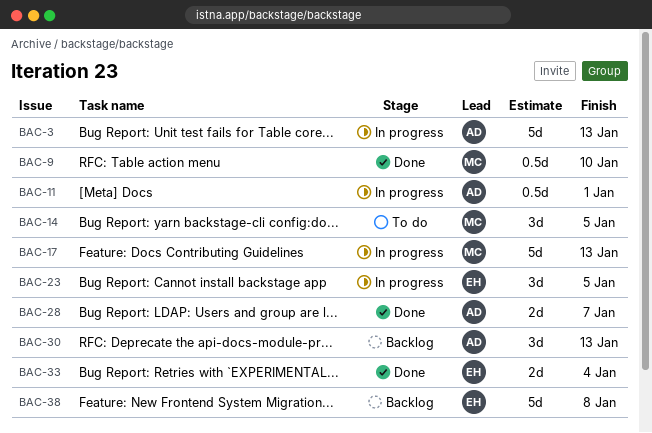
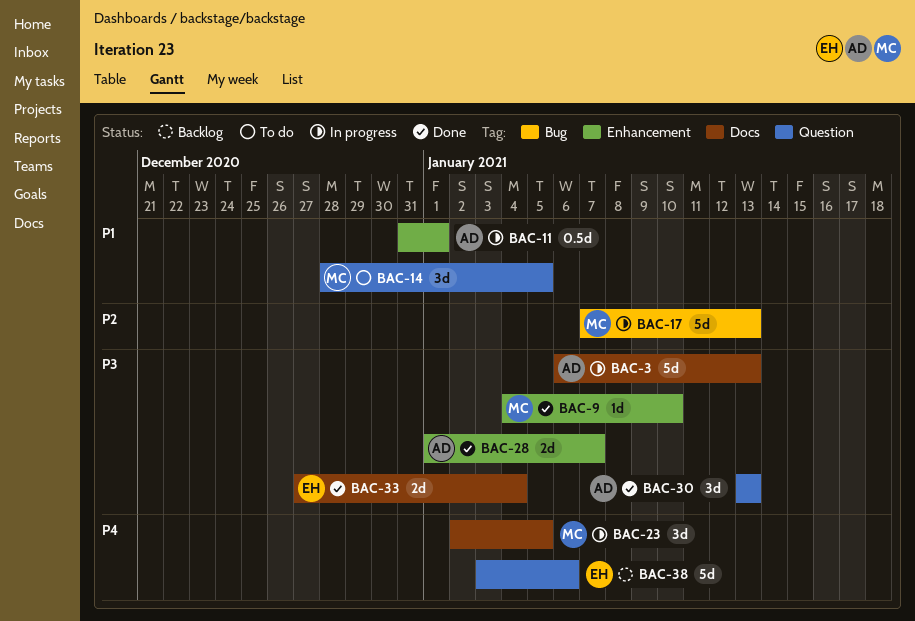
BAC-9, estimate: 0.5d -> 1d
BAC-23, owner: EH -> MC
BAC-30, status: Backlog -> Done
BAC-38, due: Jan 8 -> Jan 6

